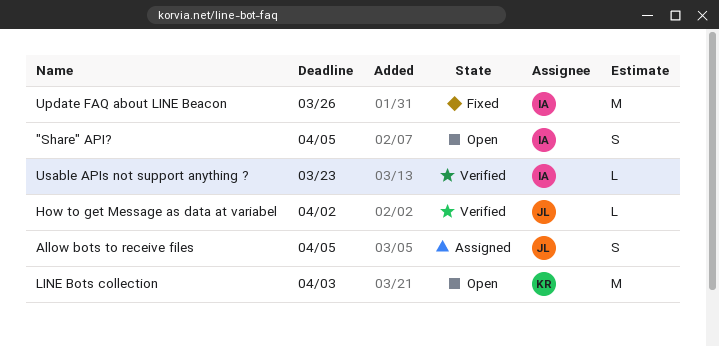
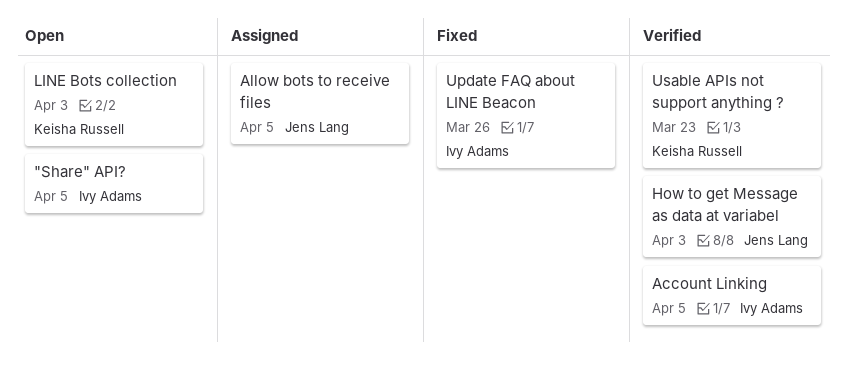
Account Linking: none -> present
How to get Message as data at variabel, due: Apr 2 -> Apr 3
Usable APIs not support anything ?, owner: Ivy Adams -> Keisha Russell

